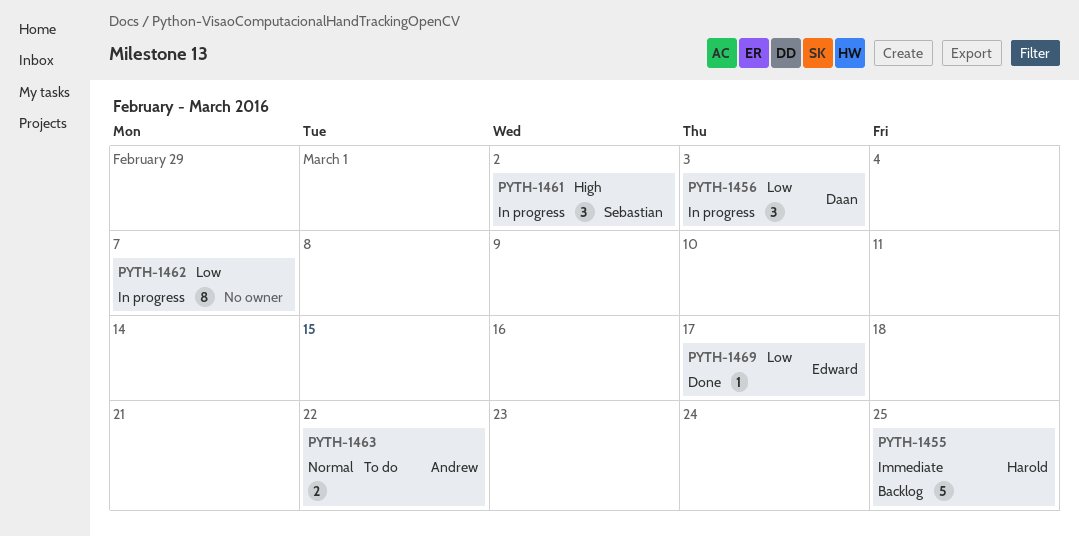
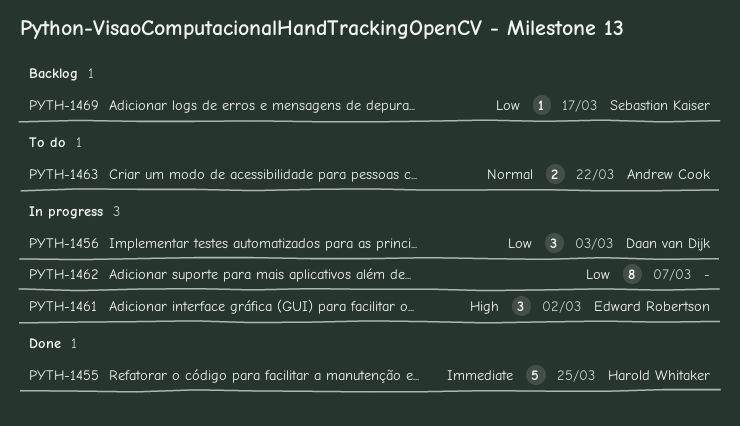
PYTH-1455, status: Backlog -> Done
PYTH-1461, owner: Sebastian Kaiser -> Edward Robertson
PYTH-1469, status: Done -> Backlog
PYTH-1469, owner: Edward Robertson -> Sebastian Kaiser

